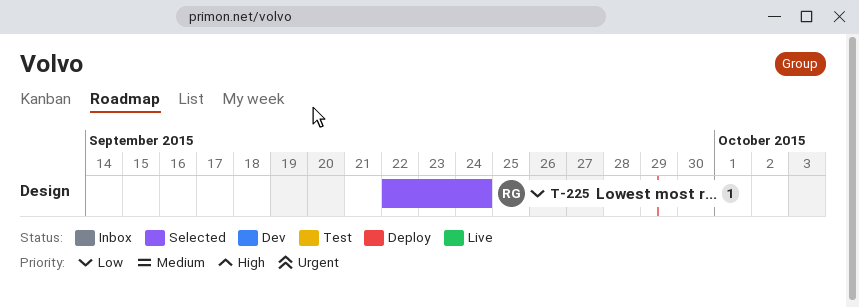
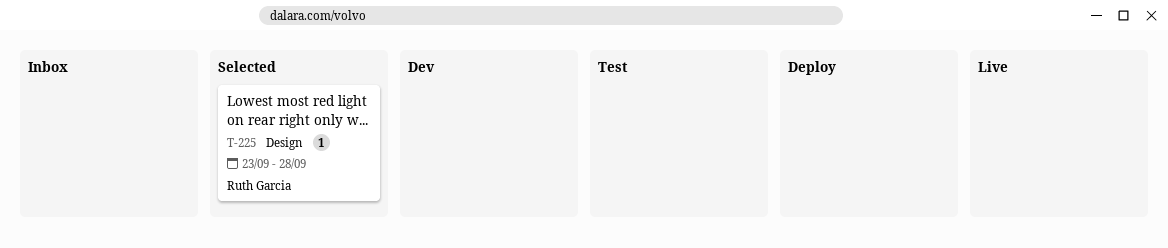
T-225, start: Sep 22 -> Sep 23
T-225, due: Sep 24 -> Sep 28

